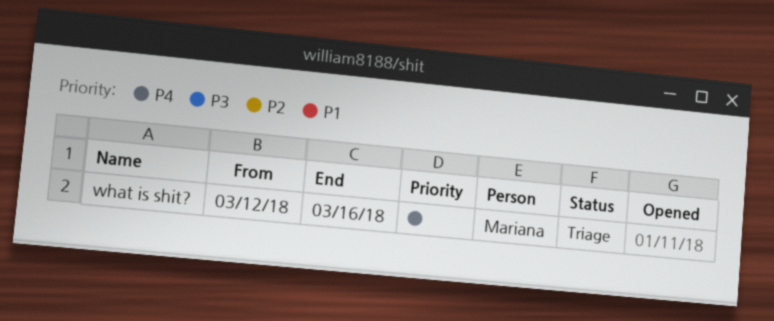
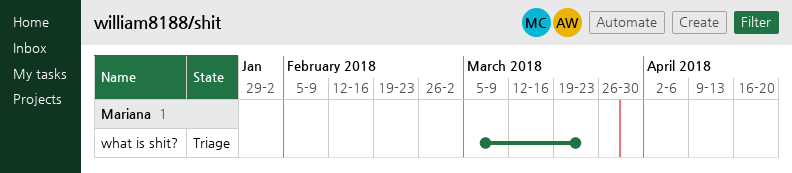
what is shit?, start: Mar 12 -> Mar 5
what is shit?, due: Mar 16 -> Mar 23

